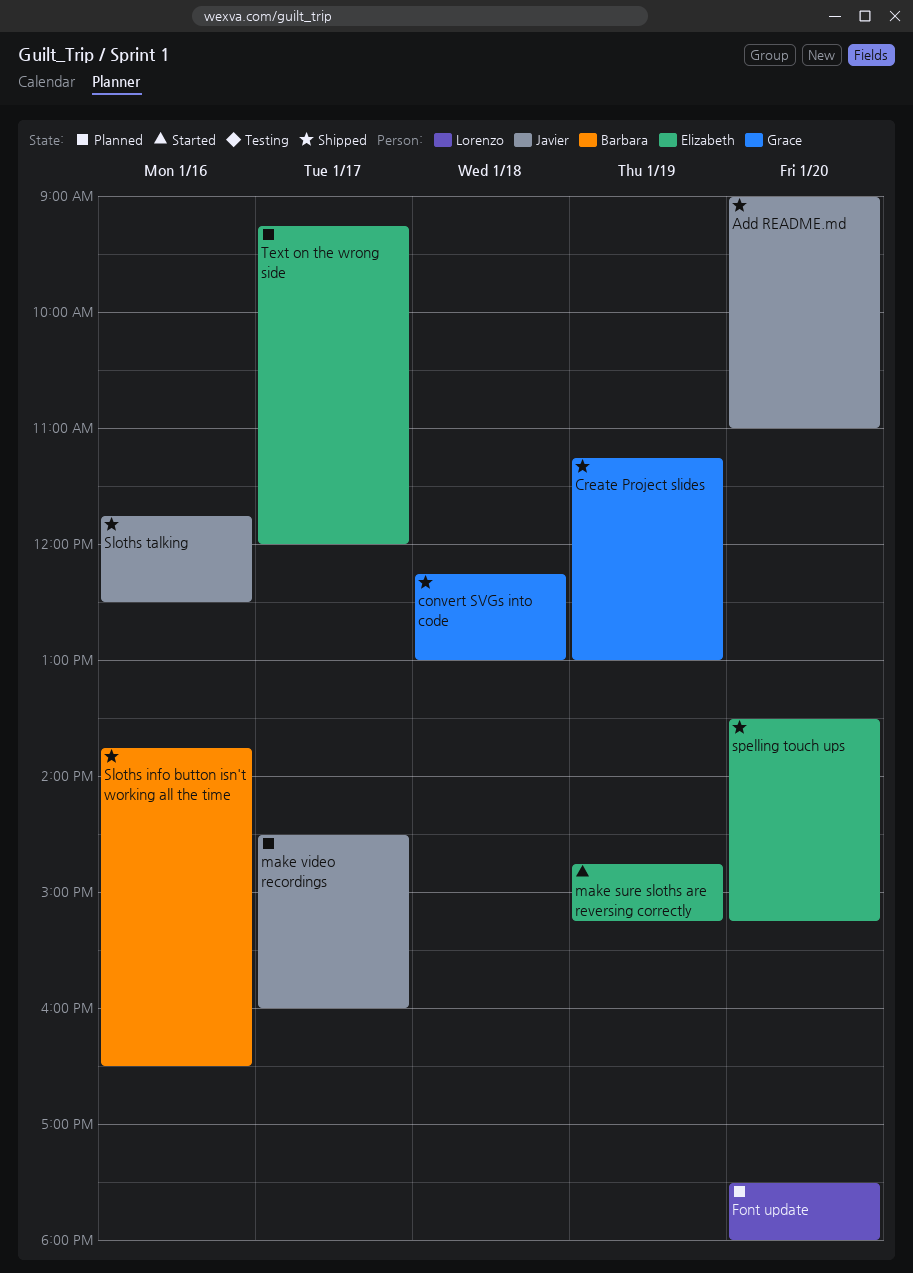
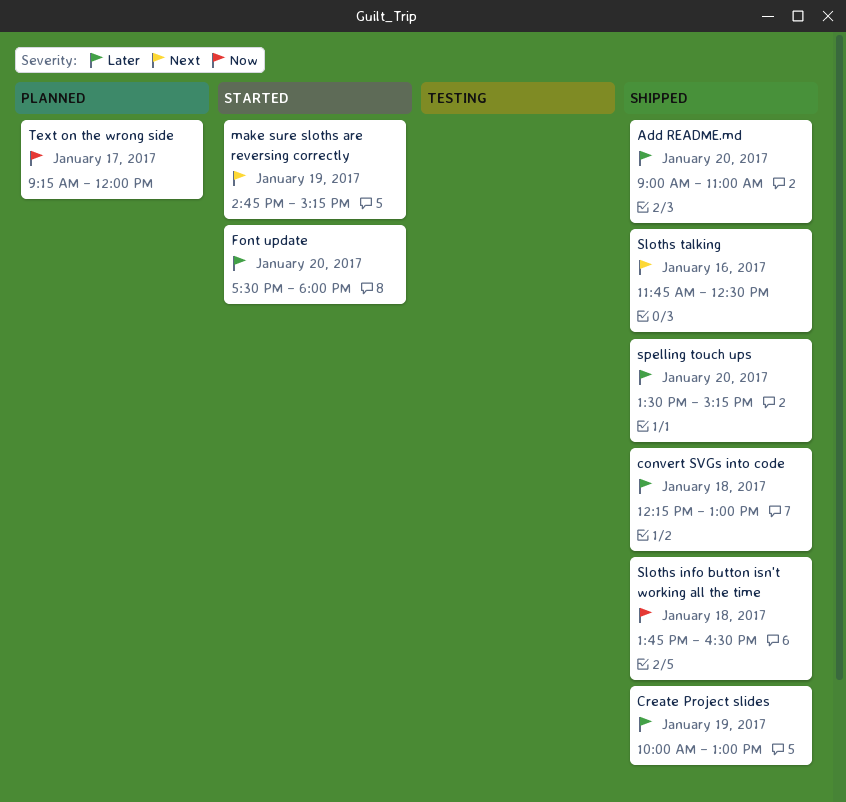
Create Project slides, begins: 11:15 -> 10:00
Font update, status: Planned -> Started
make video recordings: present -> none
Sloths info button isn't working all the time, day: Jan 16 -> Jan 18

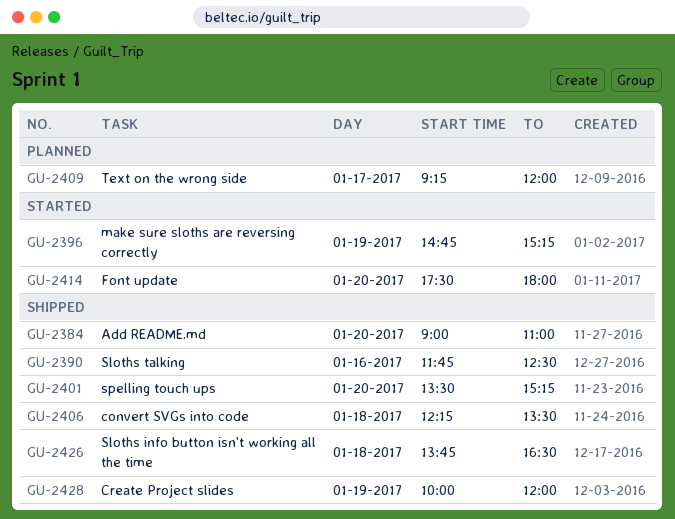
convert SVGs into code, ends: 13:00 -> 13:30
Create Project slides, ends: 13:00 -> 12:00

